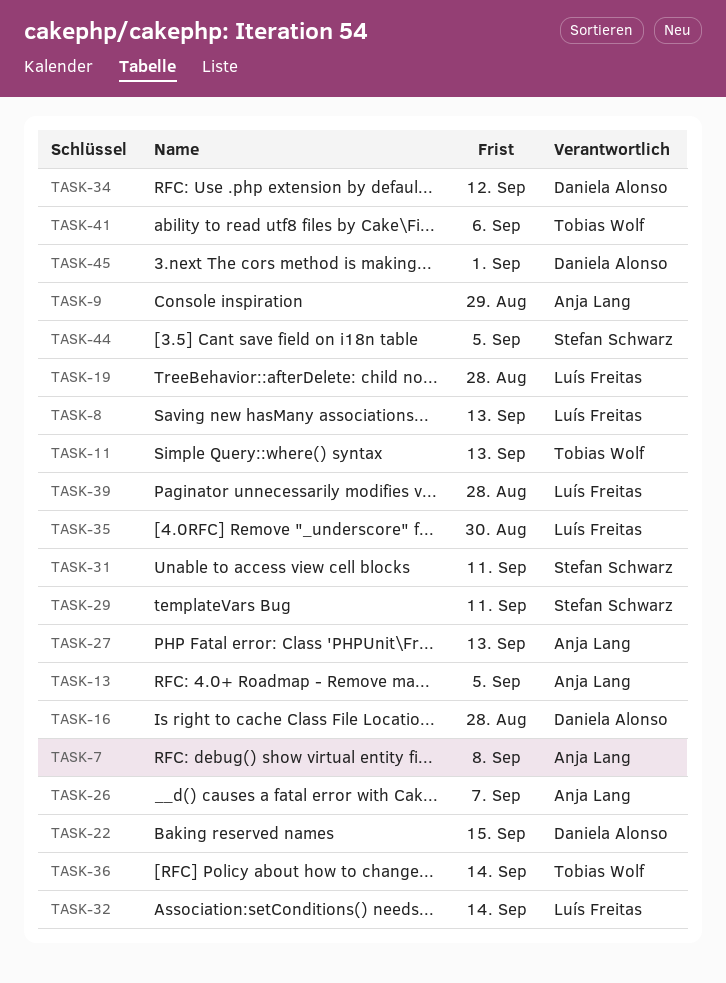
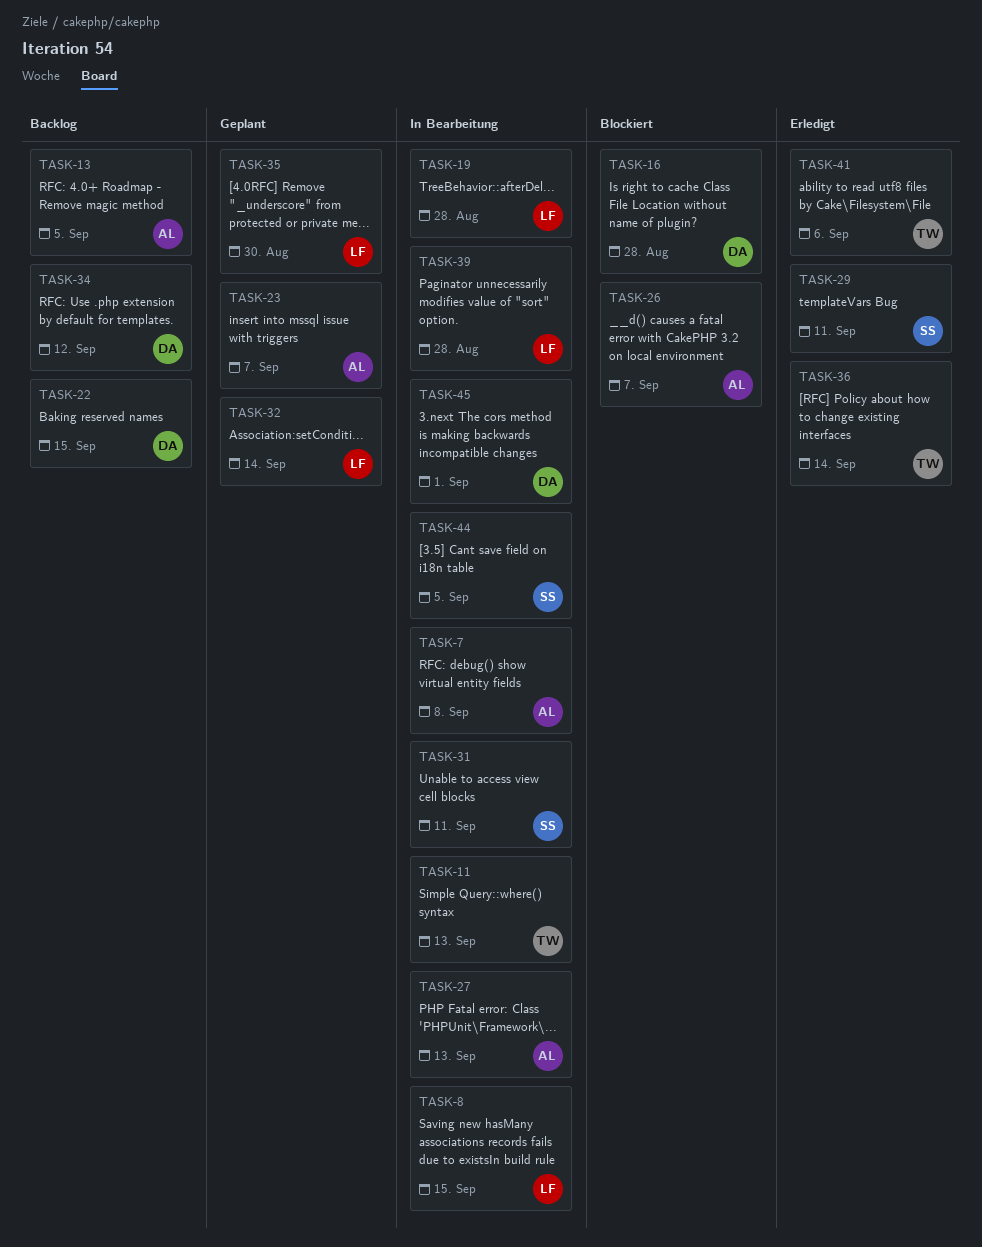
TASK-8, due: Sep 13 -> Sep 15
TASK-9: present -> none
TASK-23: none -> present

